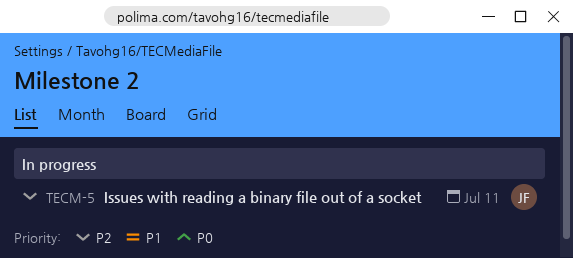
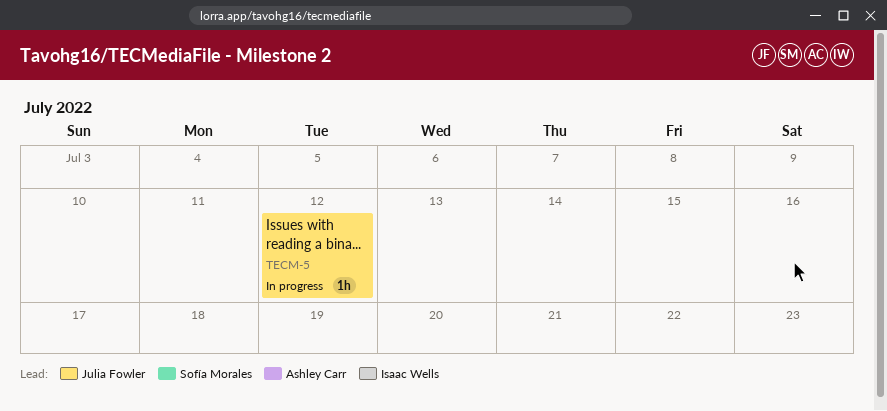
TECM-5, due: Jul 11 -> Jul 12

